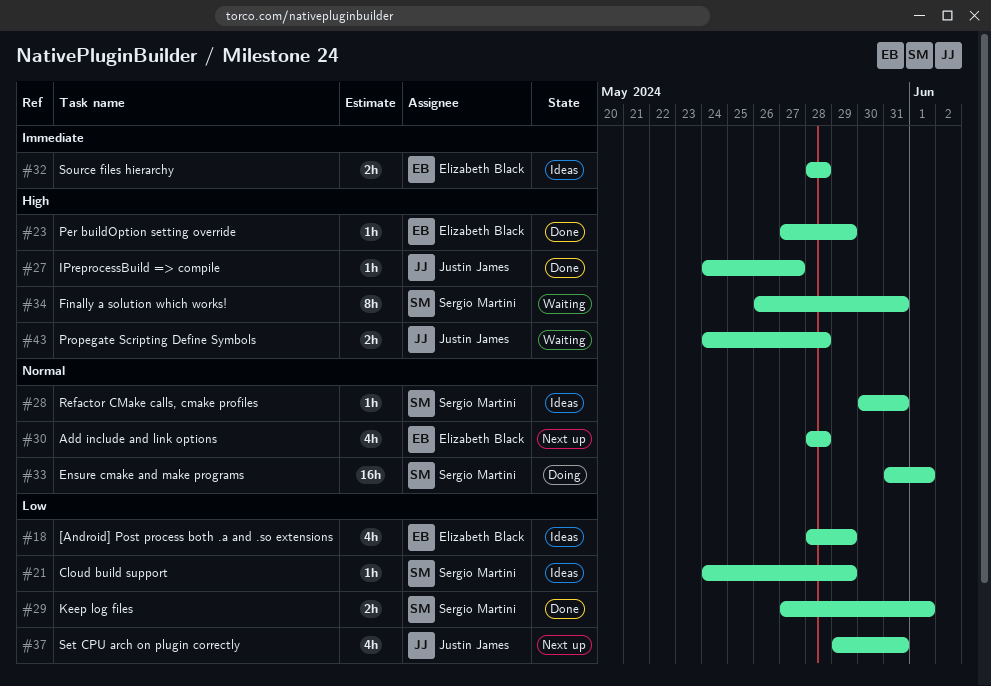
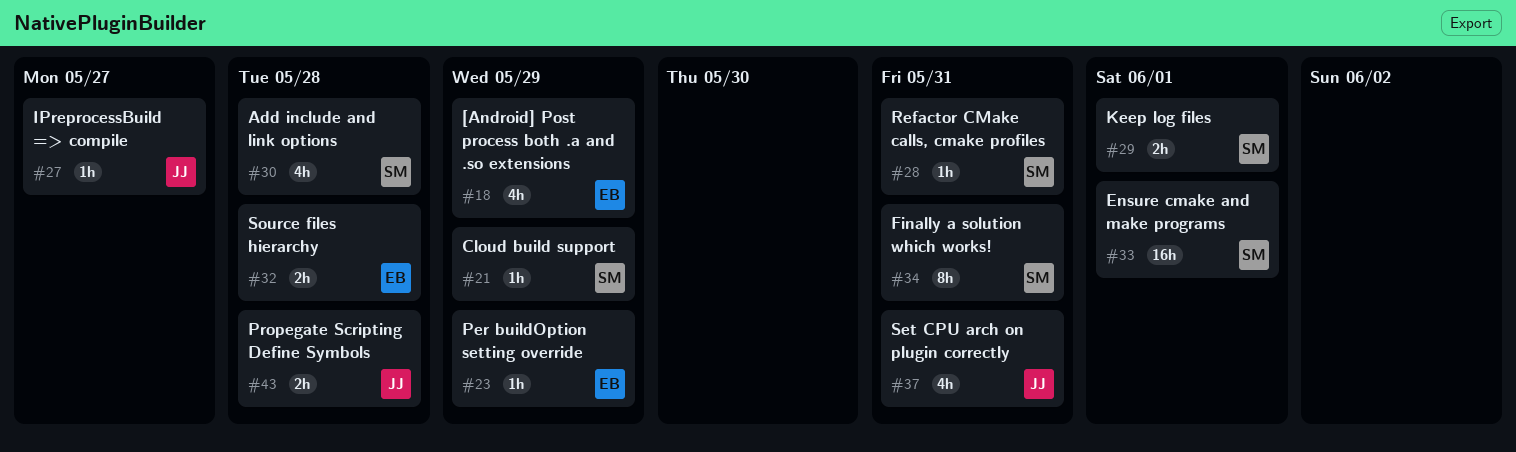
#30, owner: Elizabeth Black -> Sergio Martini

